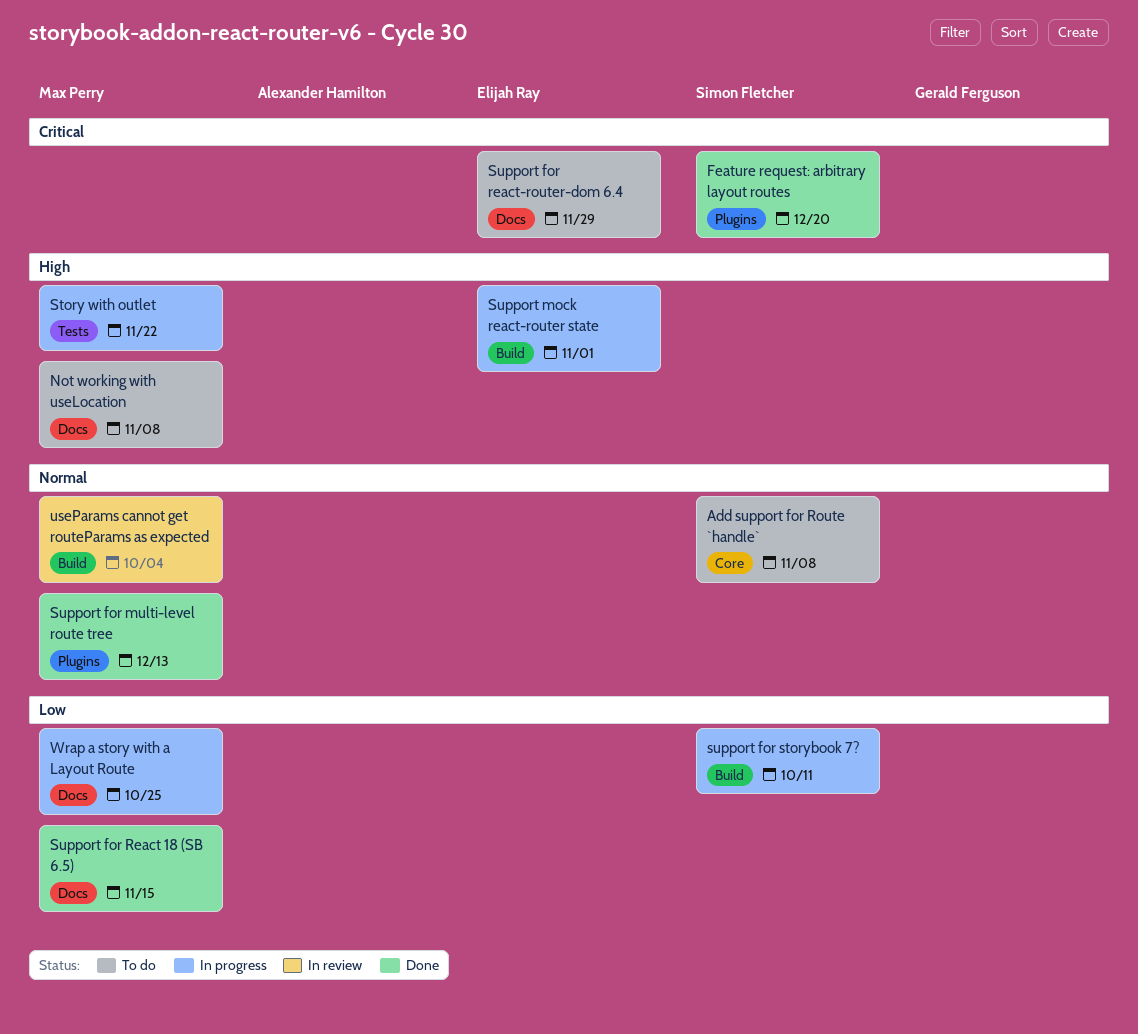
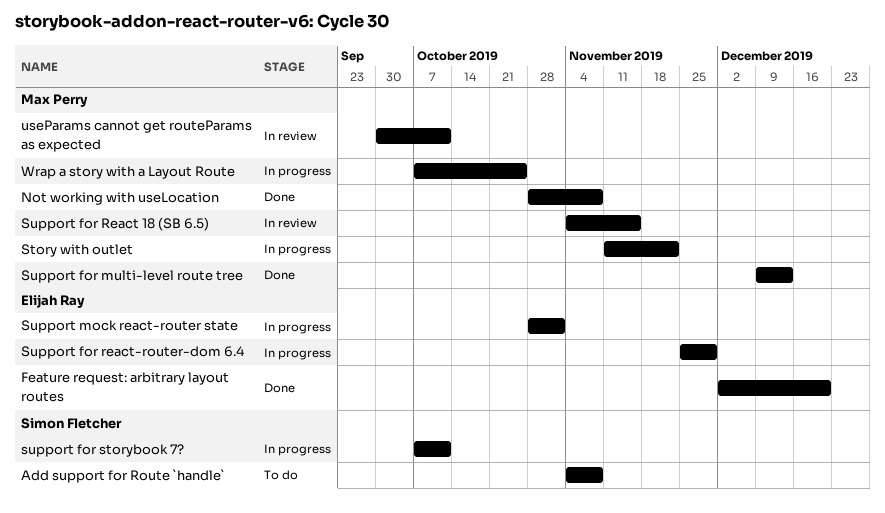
Feature request: arbitrary layout routes, owner: Simon Fletcher -> Elijah Ray
Not working with useLocation, status: To do -> Done
Support for React 18 (SB 6.5), status: Done -> In review
Support for react-router-dom 6.4, status: To do -> In progress
useParams cannot get routeParams as expected, due: Oct 4 -> Oct 11

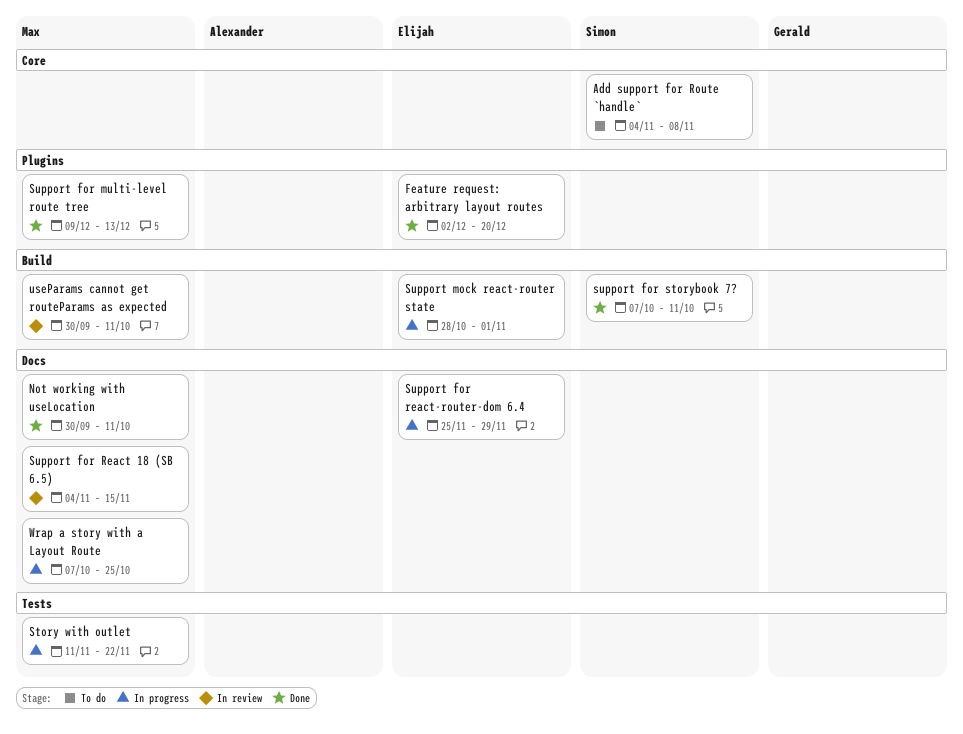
Not working with useLocation, start: Oct 28 -> Sep 30
Not working with useLocation, due: Nov 8 -> Oct 11
support for storybook 7?, status: In progress -> Done

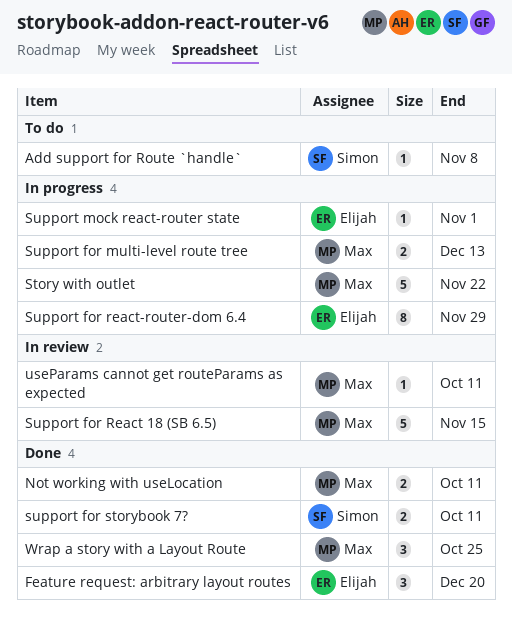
Support for multi-level route tree, status: Done -> In progress
Wrap a story with a Layout Route, status: In progress -> Done

